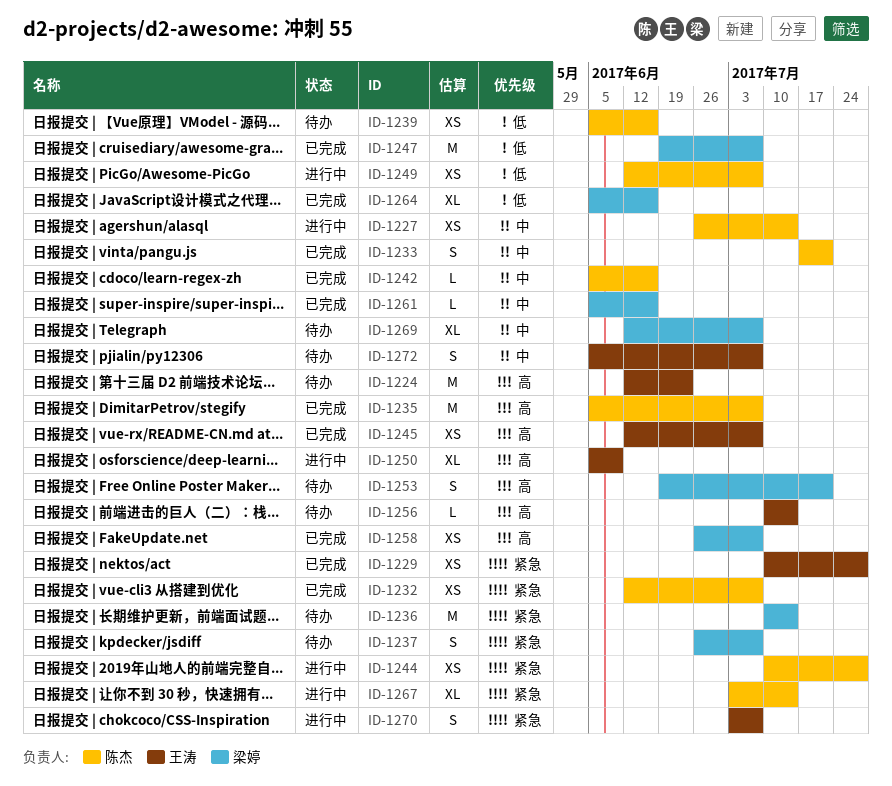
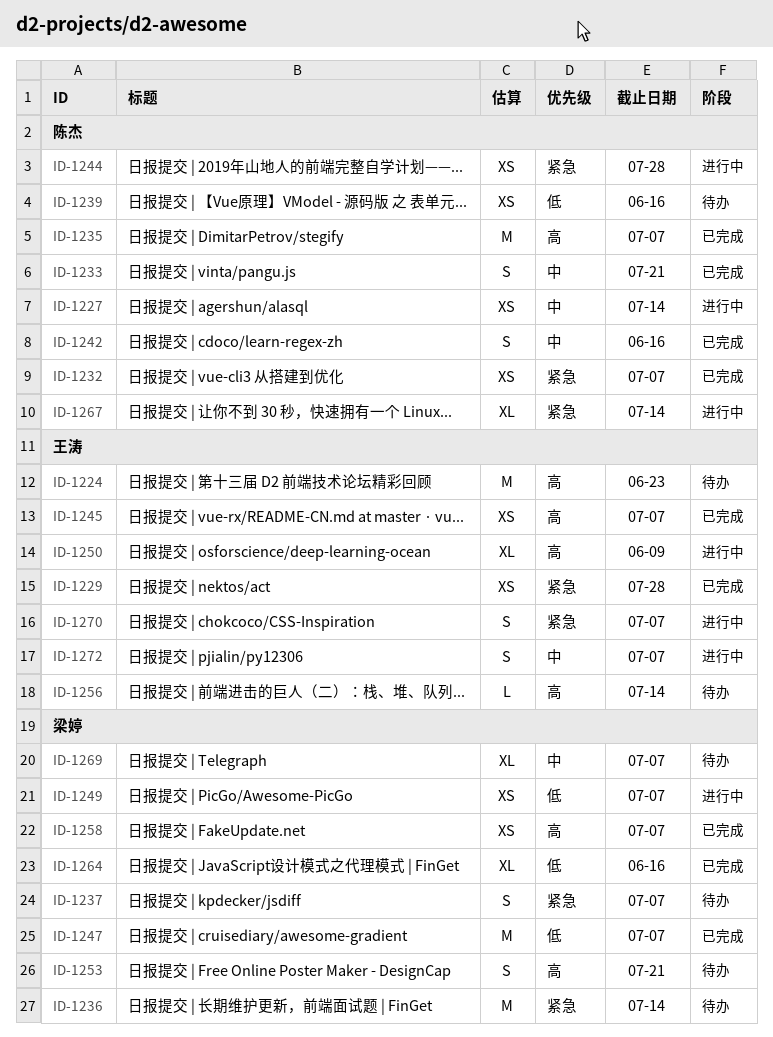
ID-1242, estimate: L -> S
ID-1249, owner: 陈杰 -> 梁婷
ID-1261: present -> none
ID-1272, status: 待办 -> 进行中

